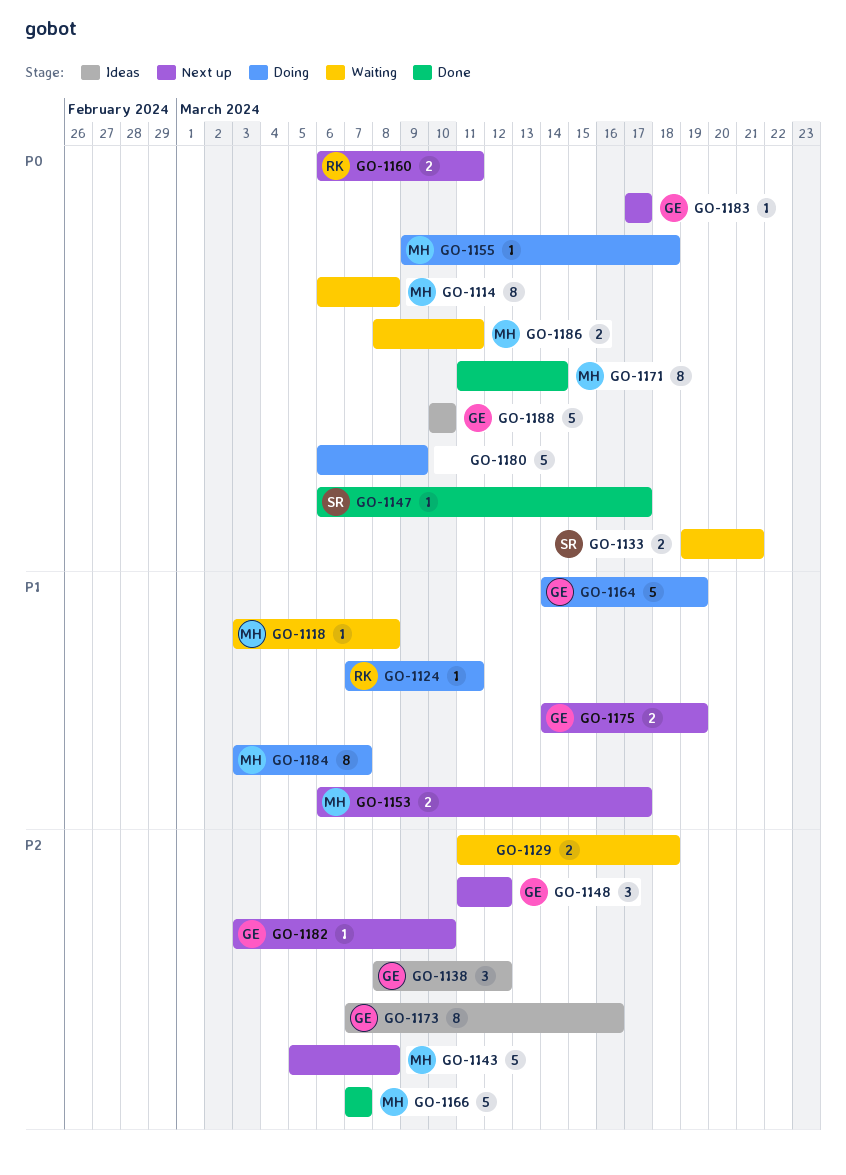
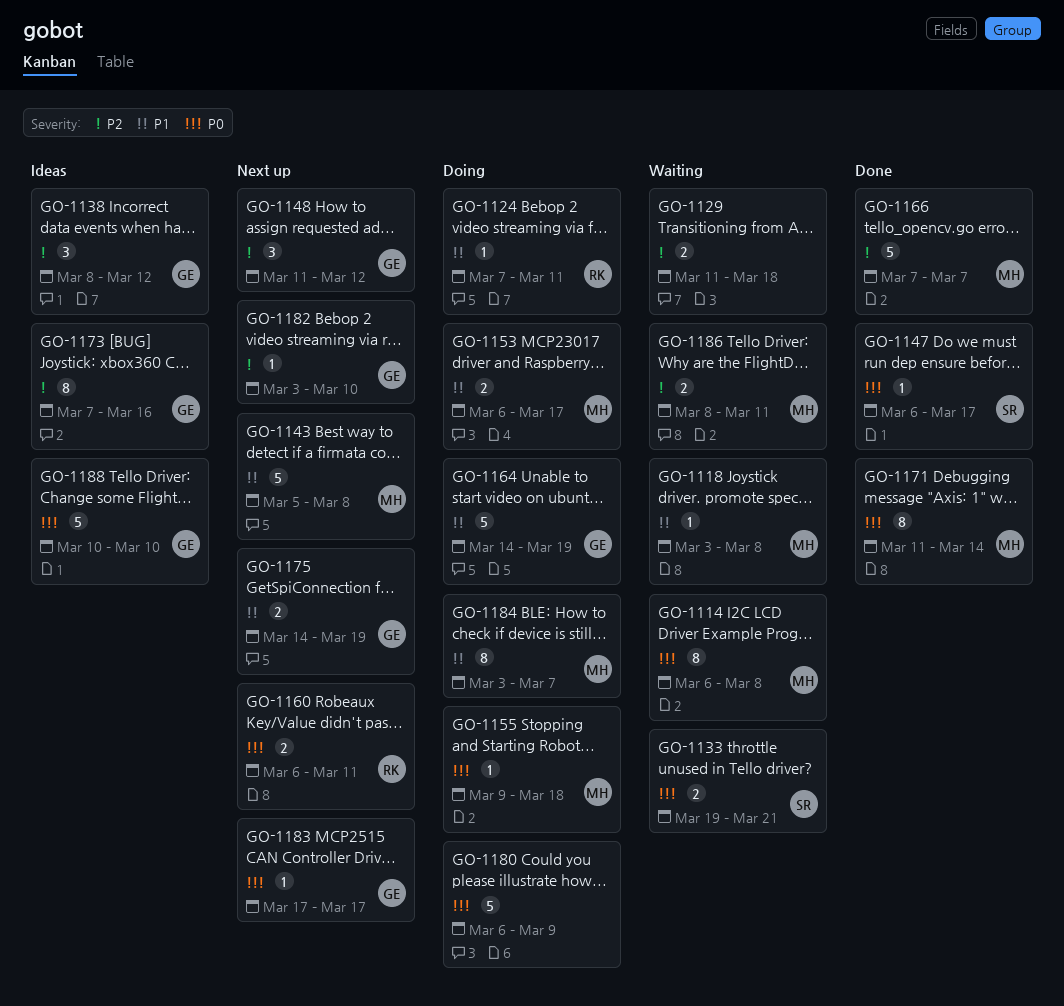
GO-1143, priority: P2 -> P1
GO-1153, status: Next up -> Doing
GO-1186, priority: P0 -> P2

